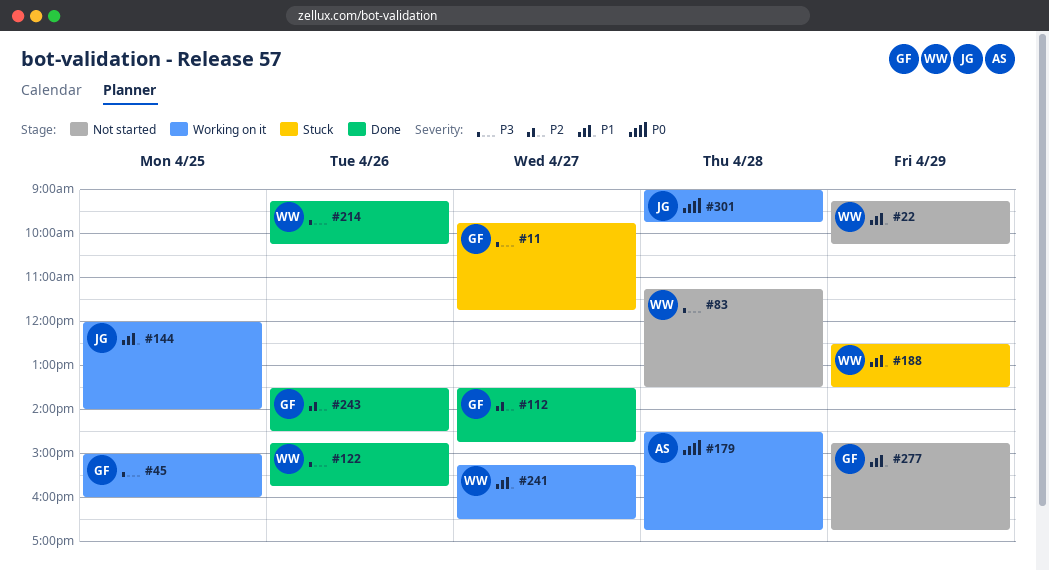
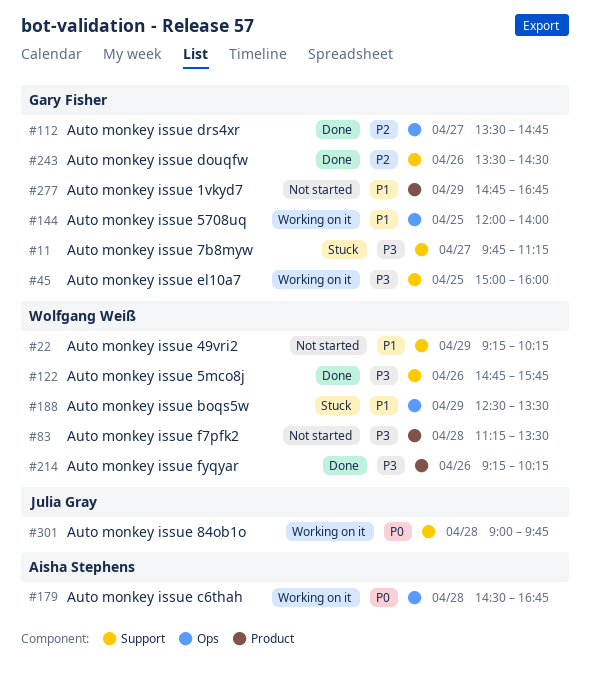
#11, ends: 11:45 -> 11:15
#144, owner: Julia Gray -> Gary Fisher
#241: present -> none

